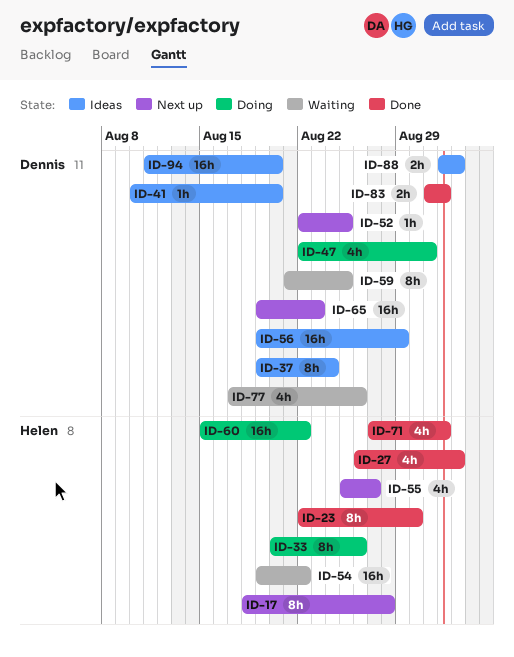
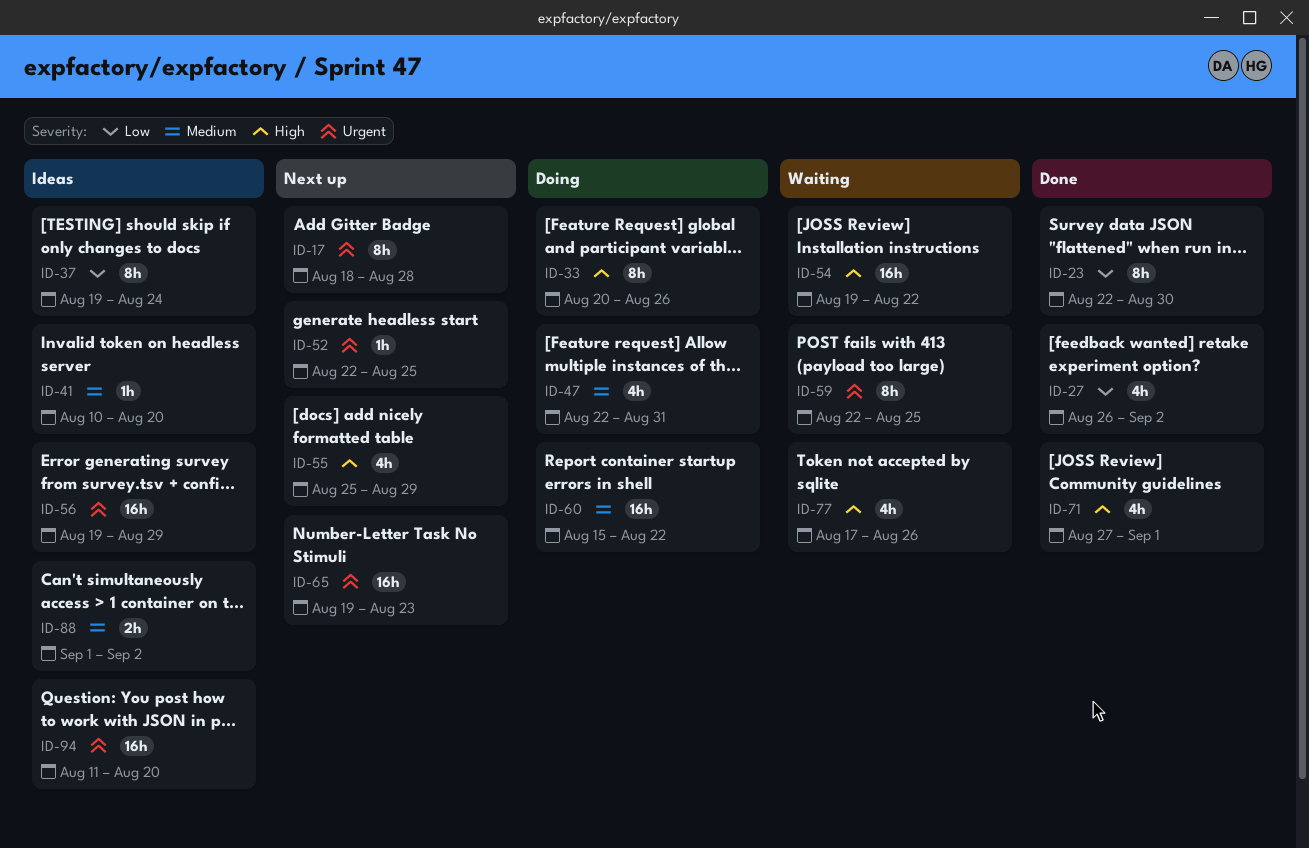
ID-55, due: Aug 27 -> Aug 29
ID-59, start: Aug 21 -> Aug 22
ID-83: present -> none

